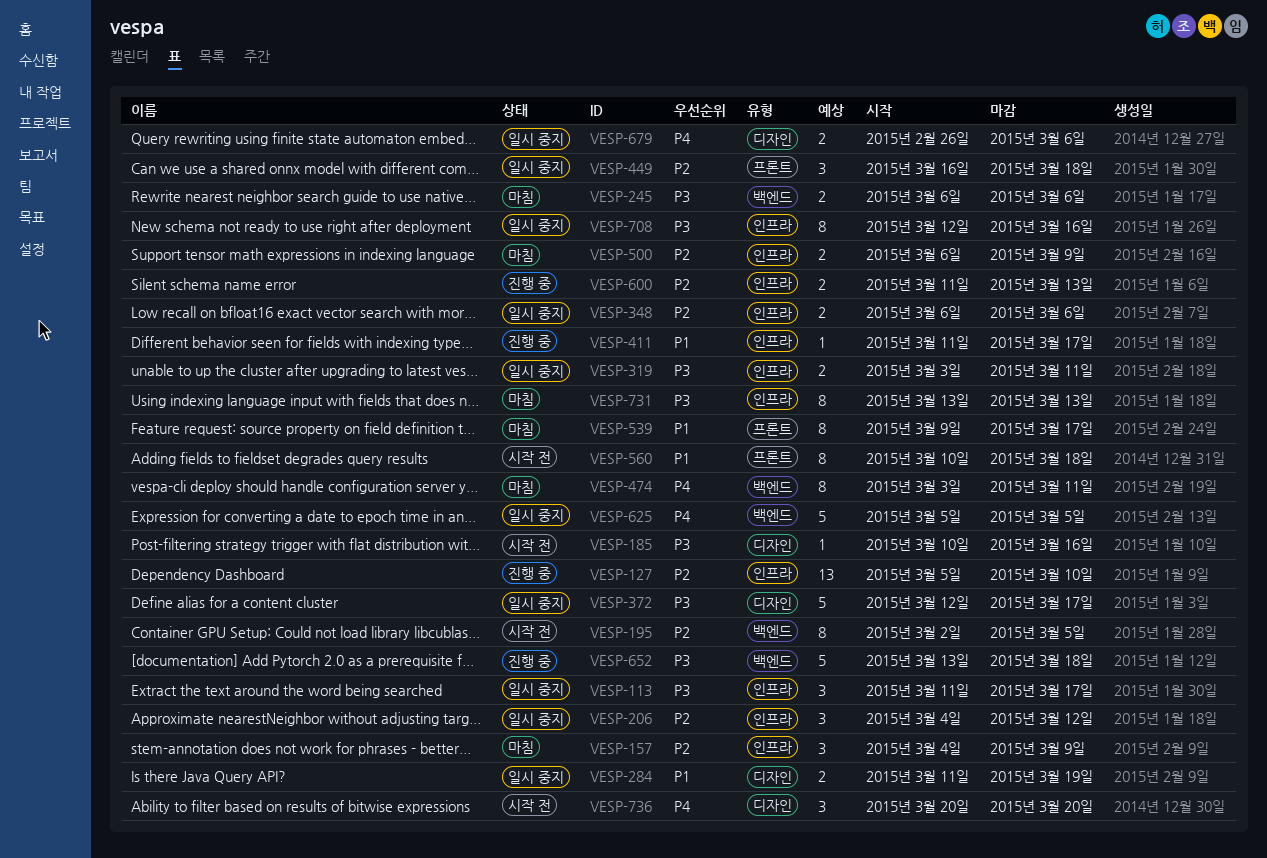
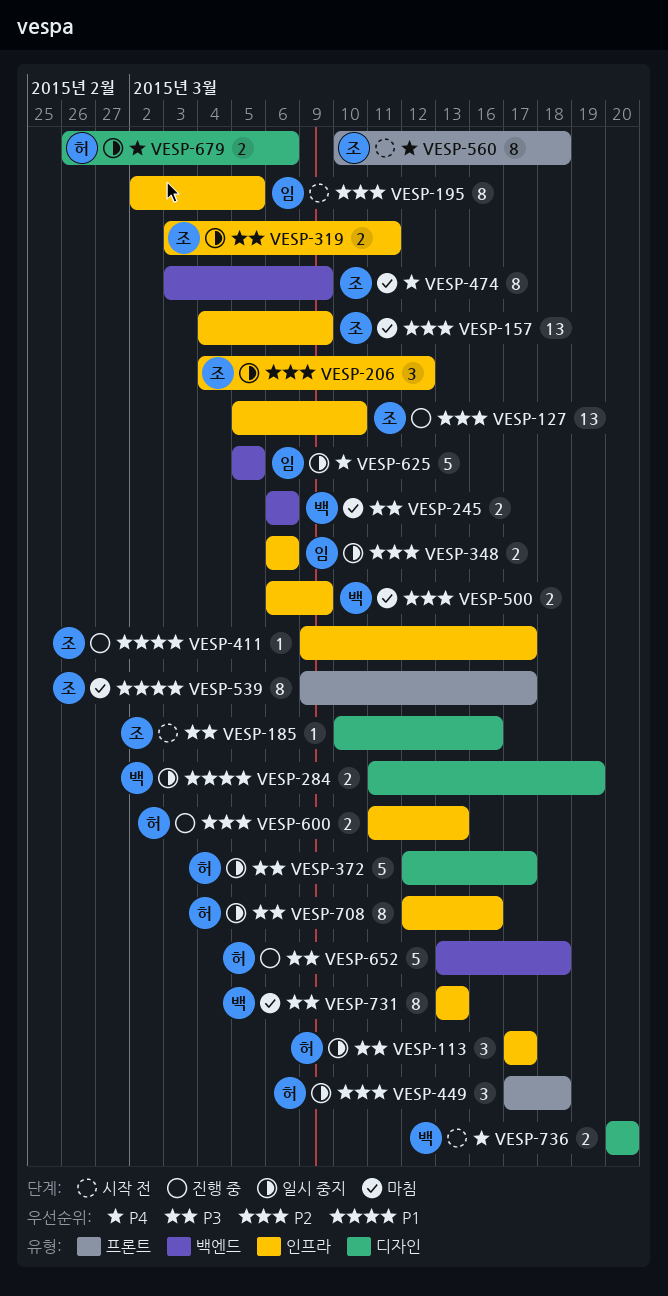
VESP-113, start: Mar 11 -> Mar 17
VESP-157, estimate: 3 -> 13
VESP-195, label: 백엔드 -> 인프라
VESP-411, start: Mar 11 -> Mar 9
VESP-449, start: Mar 16 -> Mar 17
VESP-474, due: Mar 11 -> Mar 9
VESP-560, priority: P1 -> P4
VESP-736, estimate: 3 -> 2

